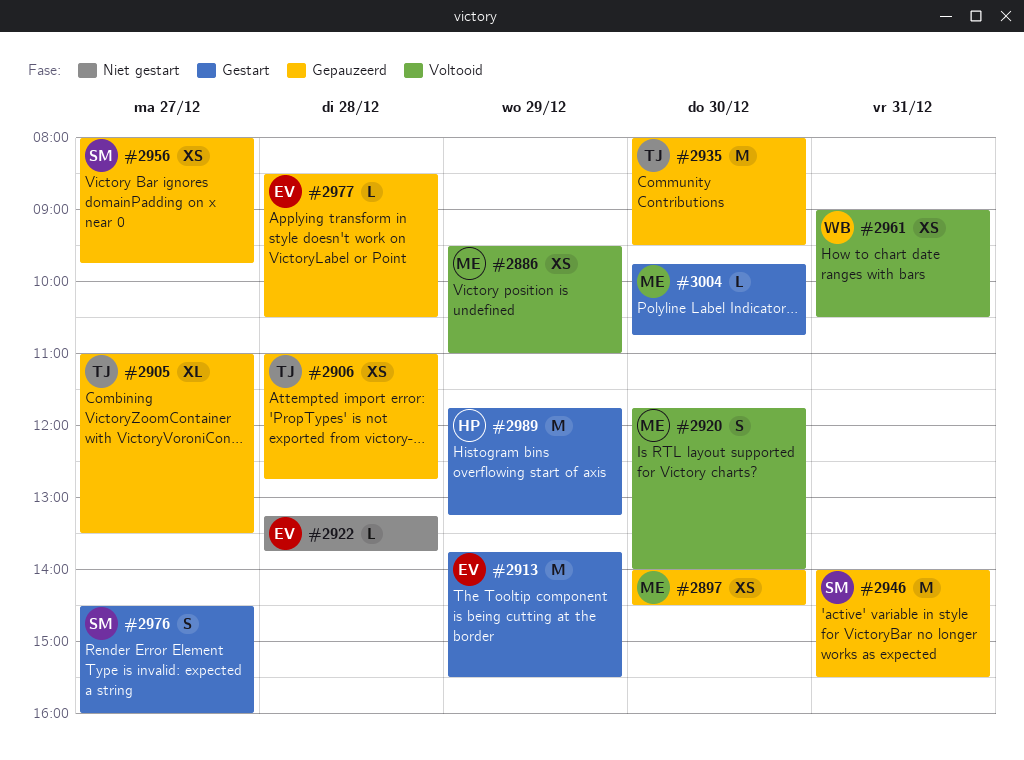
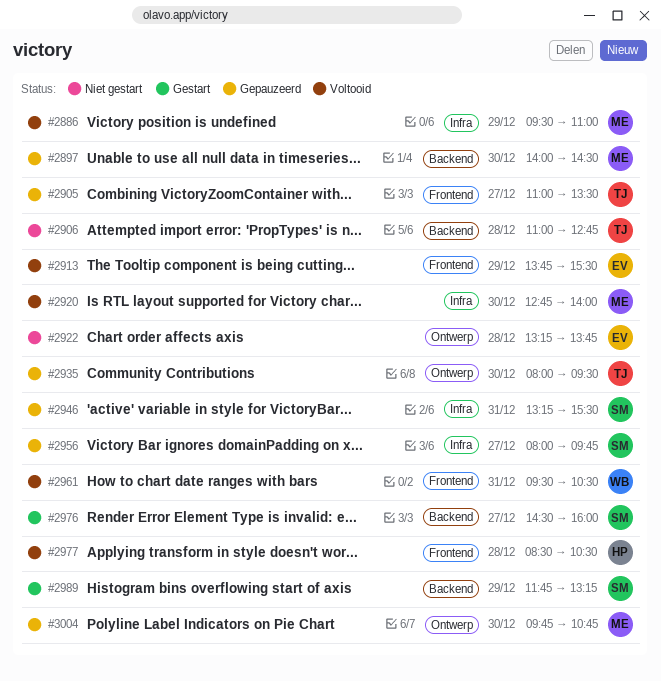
#2906, status: Gepauzeerd -> Niet gestart
#2913, status: Gestart -> Voltooid
#2920, begins: 11:45 -> 12:45
#2946, begins: 14:00 -> 13:15
#2961, begins: 09:00 -> 09:30
#2977, status: Gepauzeerd -> Voltooid
#2977, owner: EV -> HP
#2989, owner: HP -> SM
#3004, status: Gestart -> Gepauzeerd

